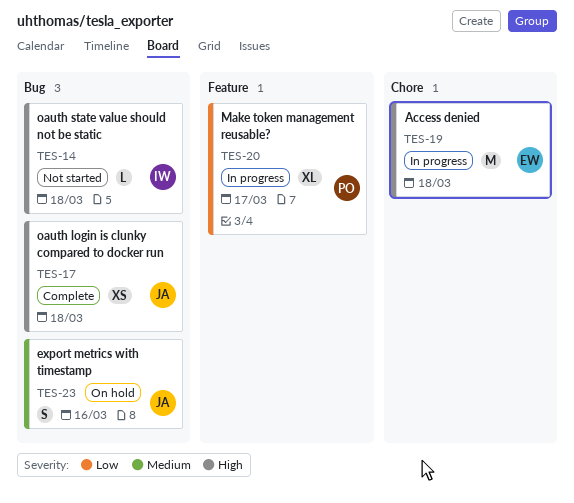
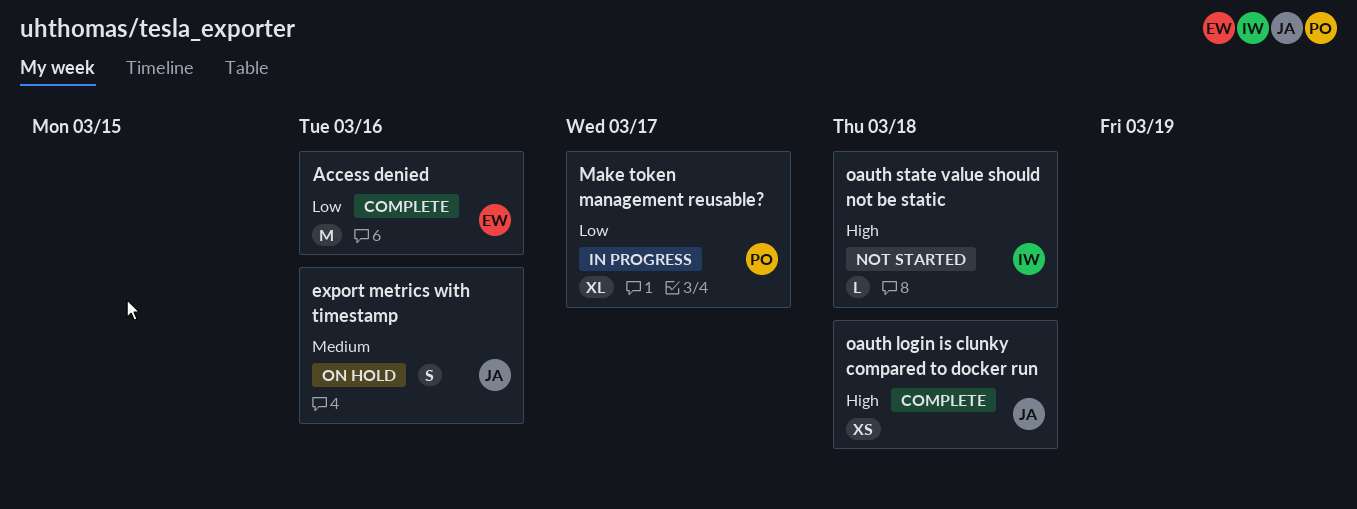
Access denied, status: In progress -> Complete
Access denied, priority: High -> Low
Access denied, due: Mar 18 -> Mar 16

